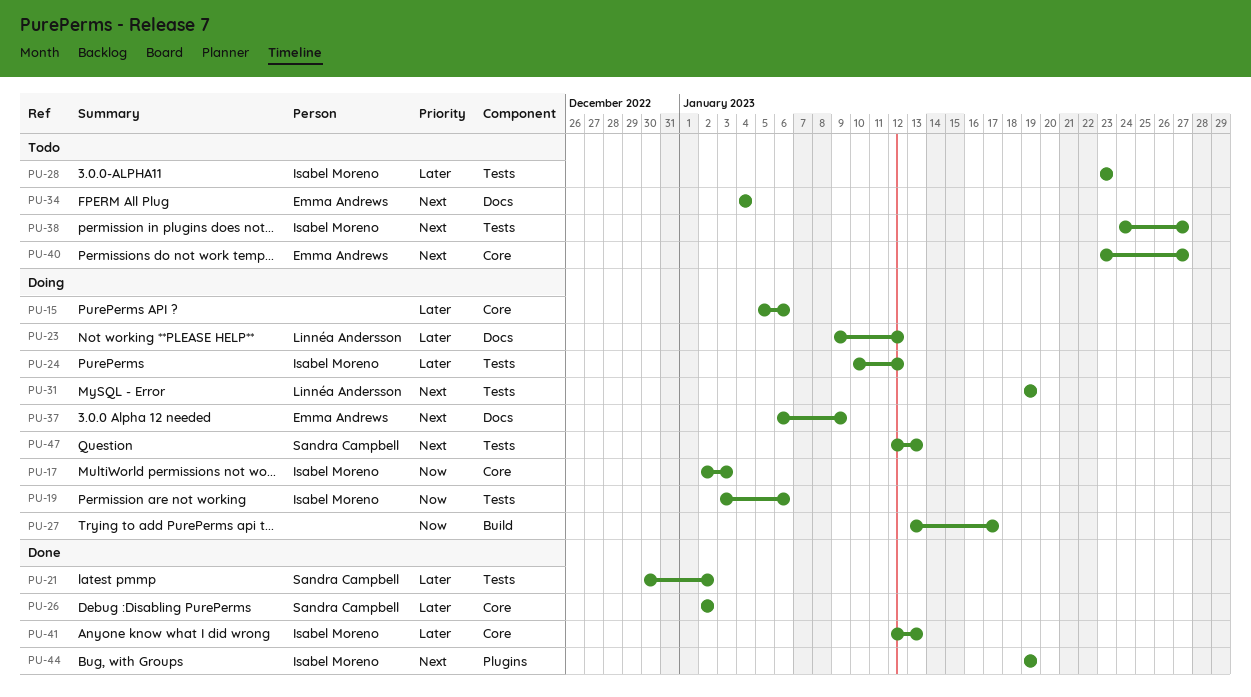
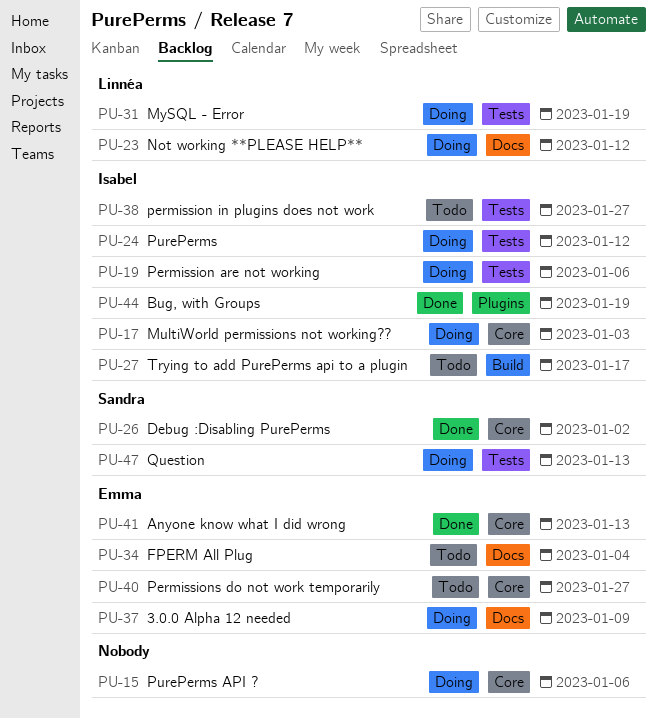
PU-21: present -> none
PU-27, status: Doing -> Todo
PU-27, owner: none -> Isabel Moreno
PU-28: present -> none
PU-41, owner: Isabel Moreno -> Emma Andrews

